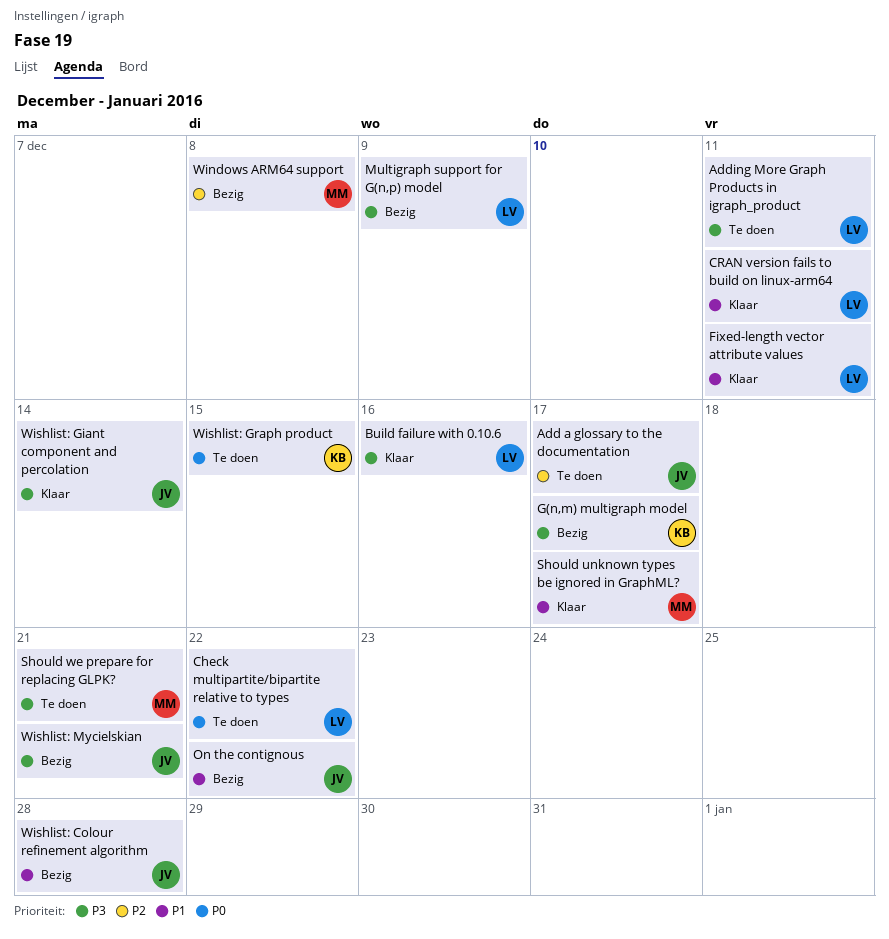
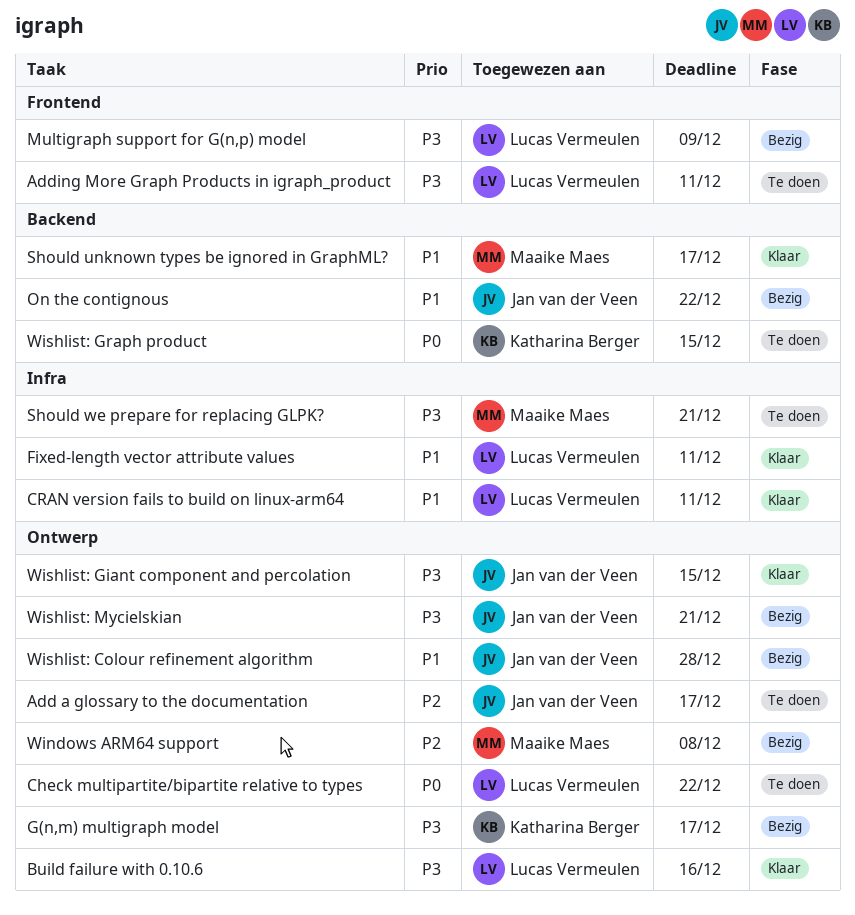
Wishlist: Giant component and percolation, due: Dec 14 -> Dec 15

